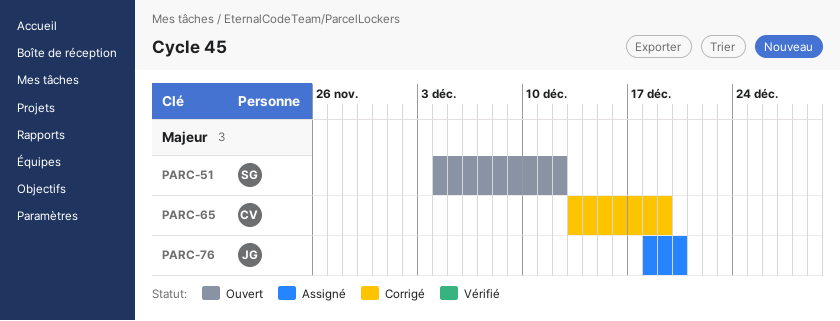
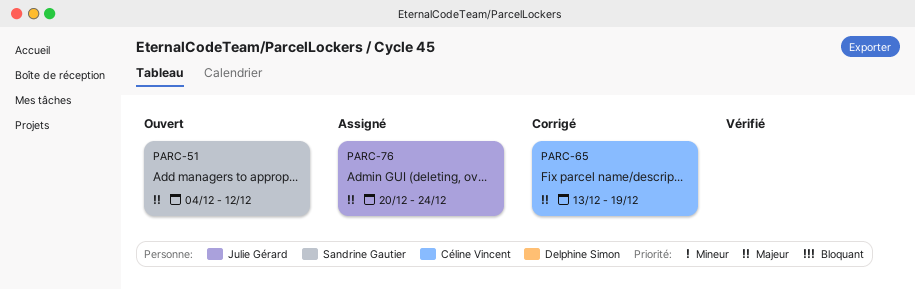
PARC-76, start: Dec 18 -> Dec 20
PARC-76, due: Dec 20 -> Dec 24

